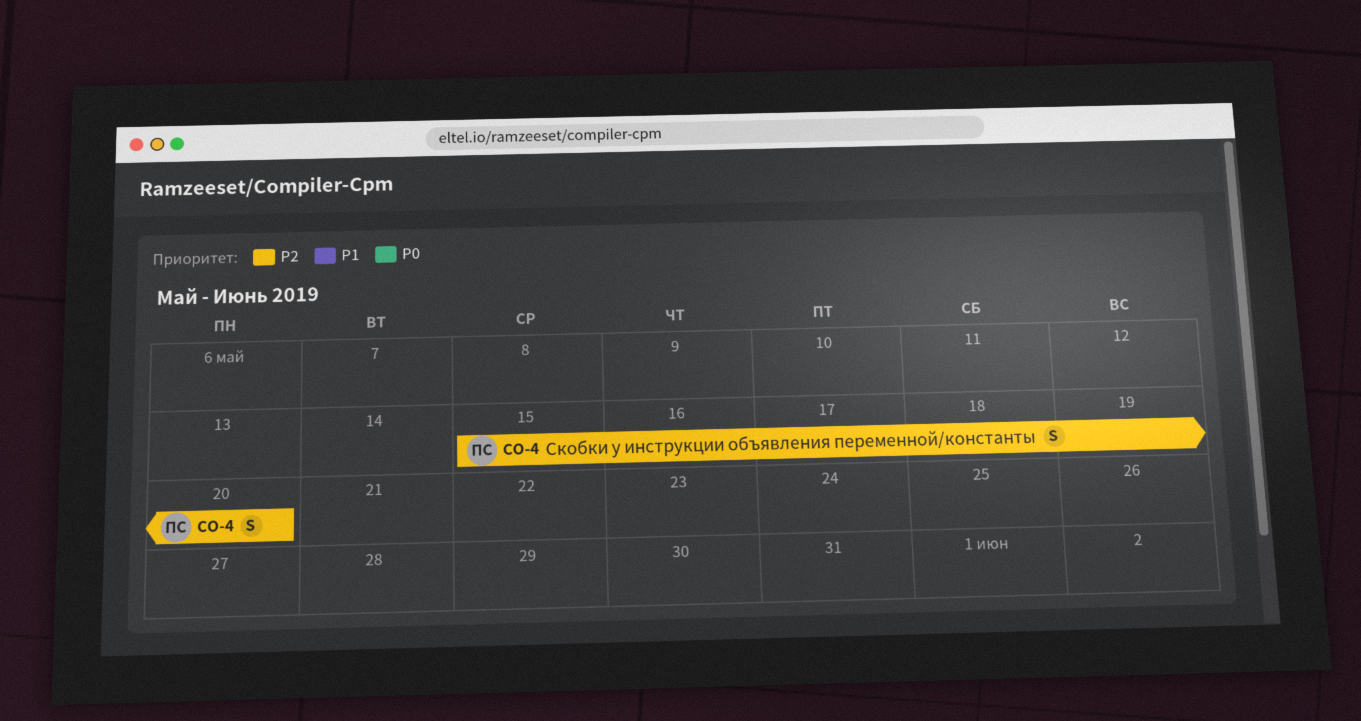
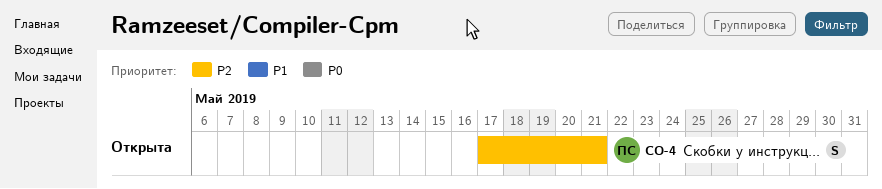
CO-4, start: May 15 -> May 17
CO-4, due: May 20 -> May 21

